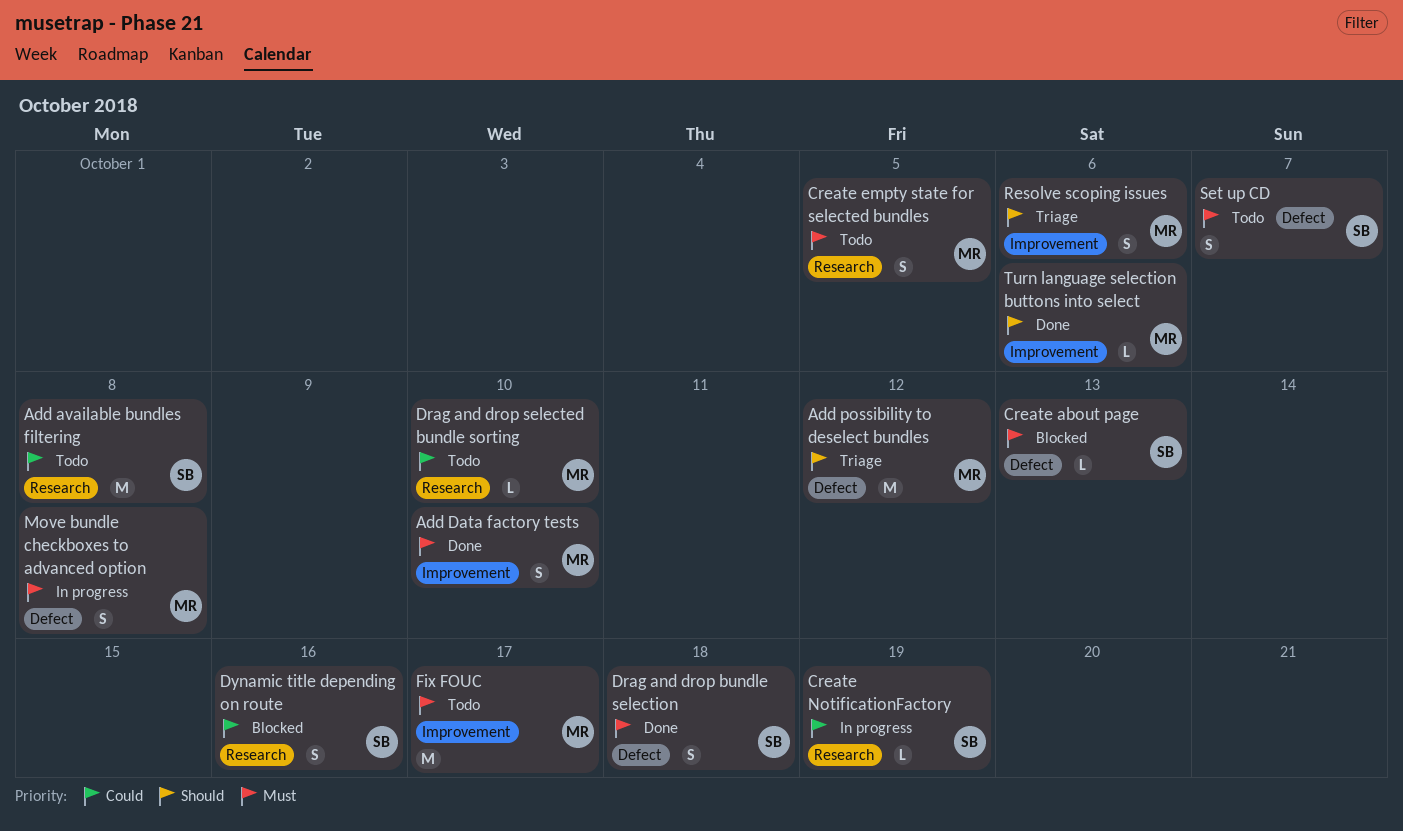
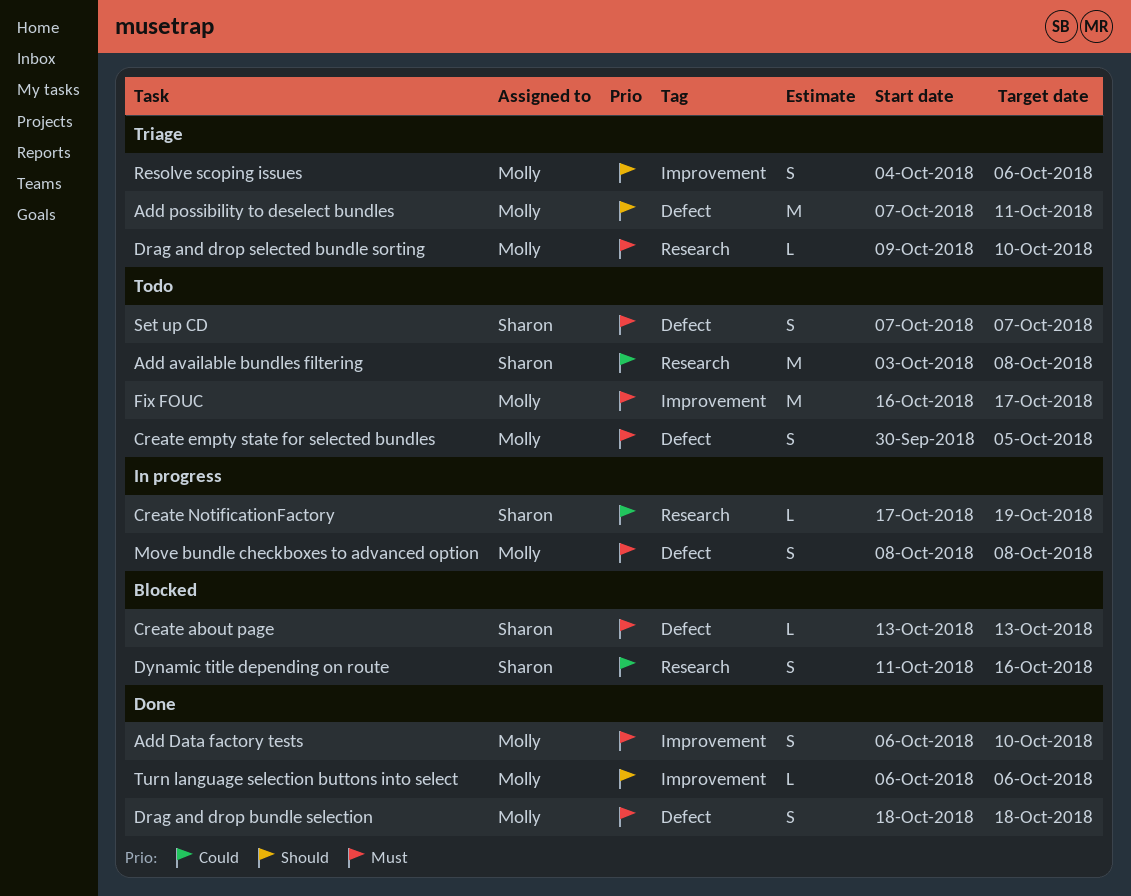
Add possibility to deselect bundles, due: Oct 12 -> Oct 11
Create empty state for selected bundles, label: Research -> Defect
Drag and drop bundle selection, owner: Sharon -> Molly
Drag and drop selected bundle sorting, status: Todo -> Triage
Drag and drop selected bundle sorting, priority: Could -> Must

